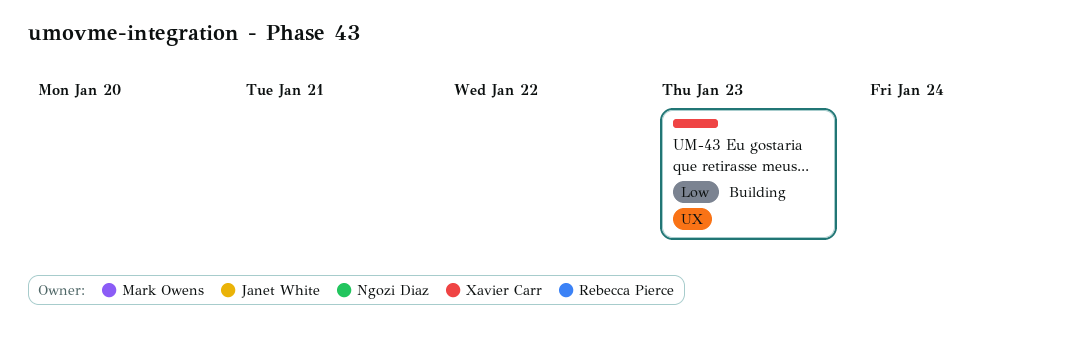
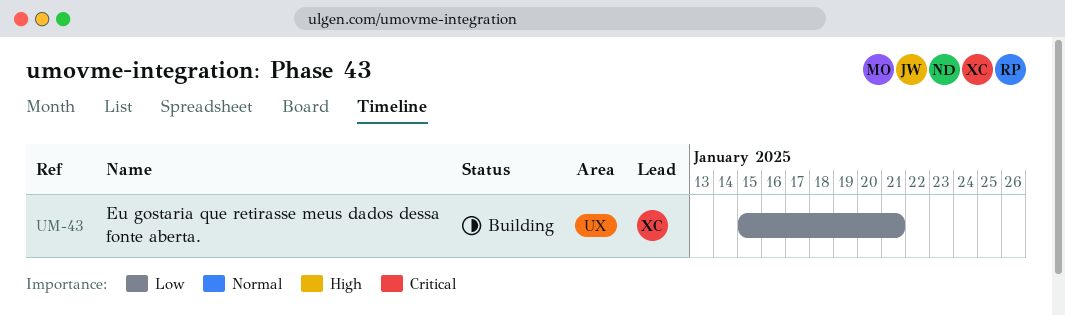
UM-43, due: Jan 23 -> Jan 21

